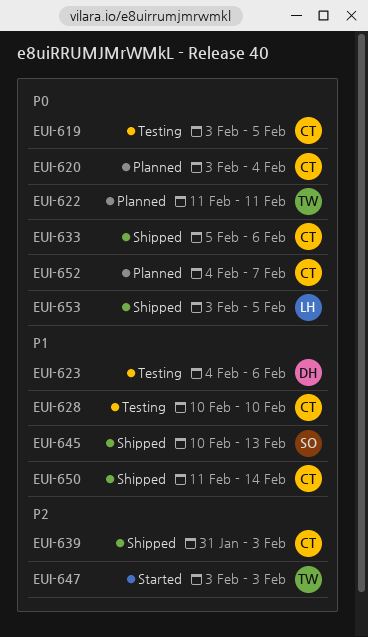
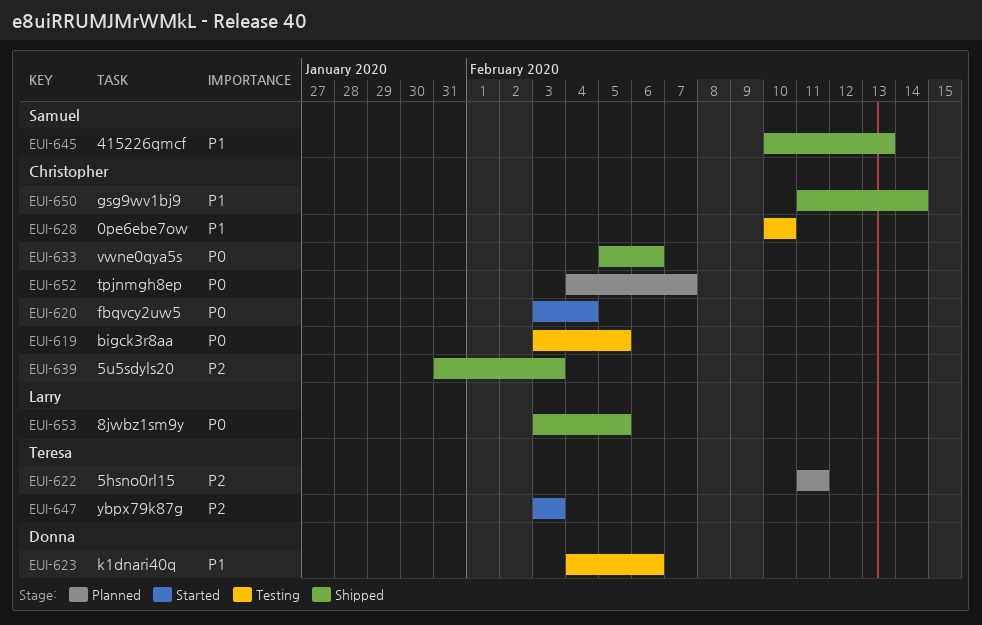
EUI-620, status: Planned -> Started
EUI-622, priority: P0 -> P2

